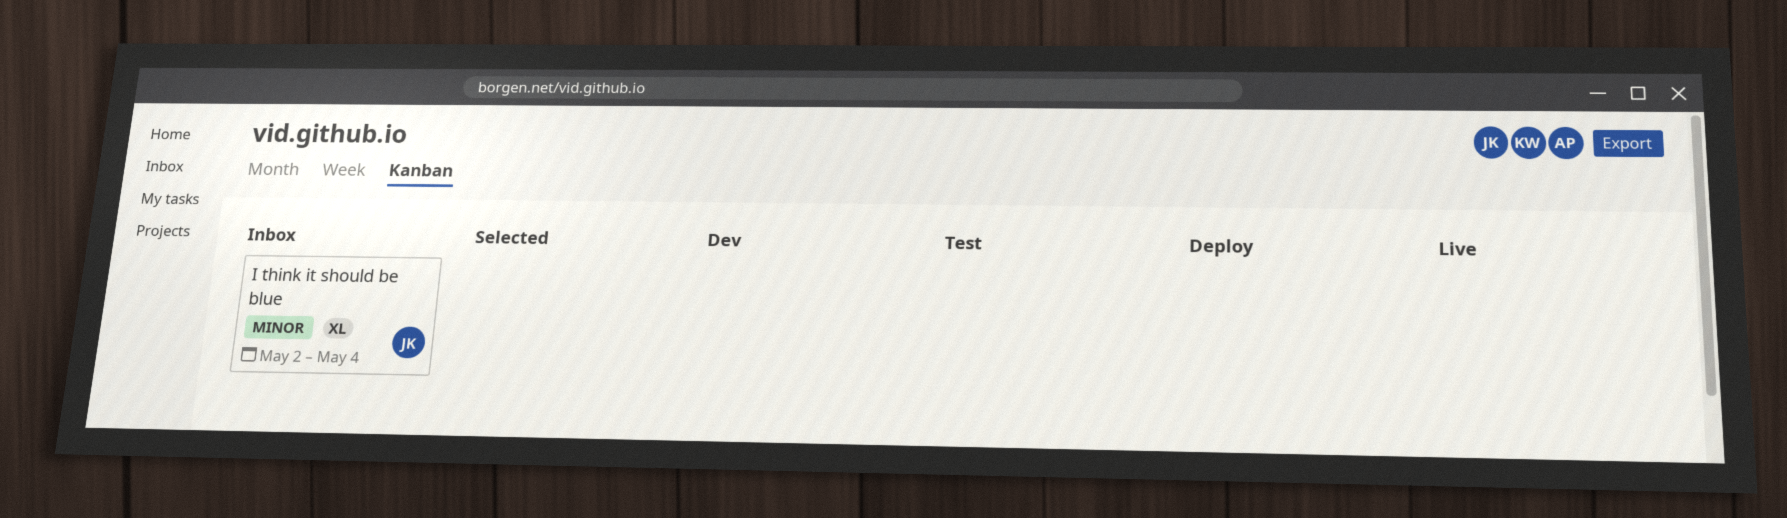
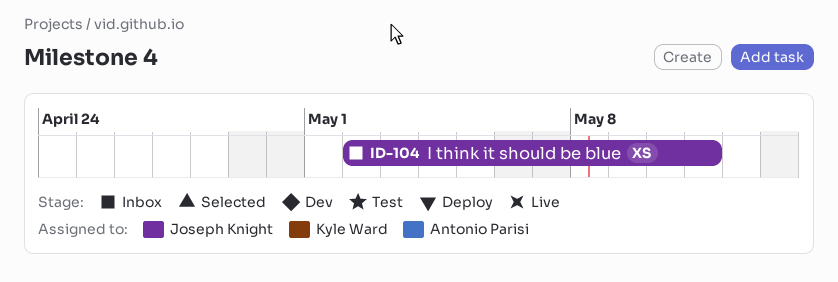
I think it should be blue, estimate: XL -> XS
I think it should be blue, due: May 4 -> May 11

